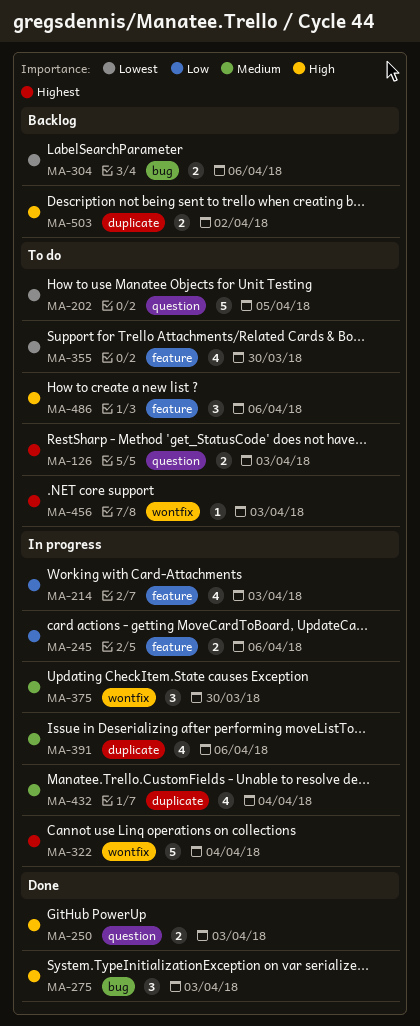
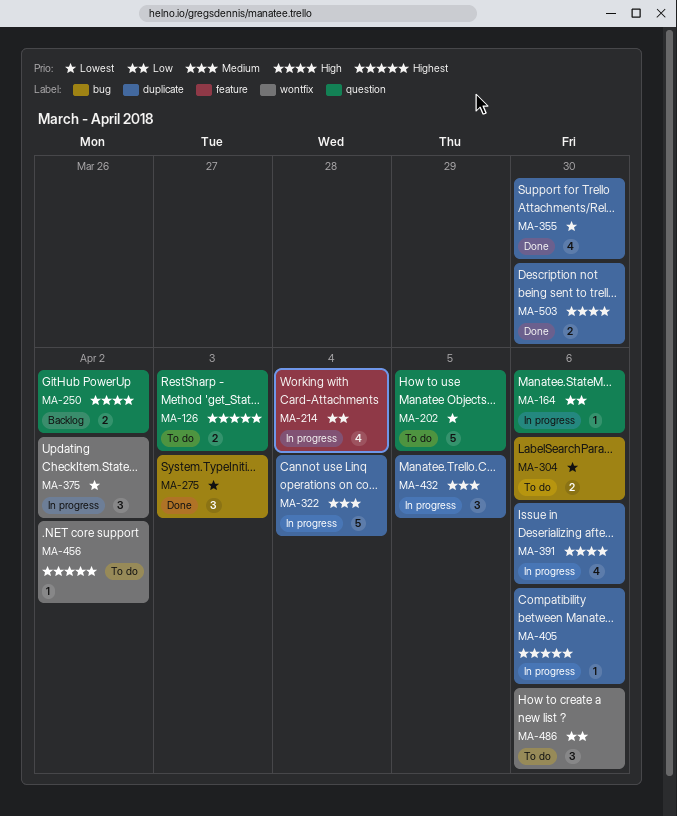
MA-164: none -> present
MA-214, due: Apr 3 -> Apr 4
MA-245: present -> none
MA-250, status: Done -> Backlog
MA-250, due: Apr 3 -> Apr 2
MA-275, priority: High -> Lowest
MA-304, status: Backlog -> To do
MA-322, priority: Highest -> Medium
MA-322, label: wontfix -> duplicate
MA-355, status: To do -> Done
MA-355, label: feature -> duplicate
MA-375, priority: Medium -> Lowest
MA-375, due: Mar 30 -> Apr 2
MA-391, priority: Medium -> High
MA-405: none -> present
MA-432, estimate: 4 -> 3
MA-432, due: Apr 4 -> Apr 5
MA-456, due: Apr 3 -> Apr 2
MA-486, priority: High -> Low
MA-486, label: feature -> wontfix
MA-503, status: Backlog -> Done
MA-503, due: Apr 2 -> Mar 30

